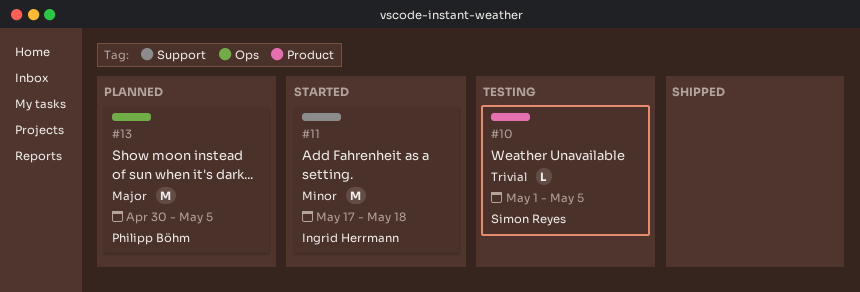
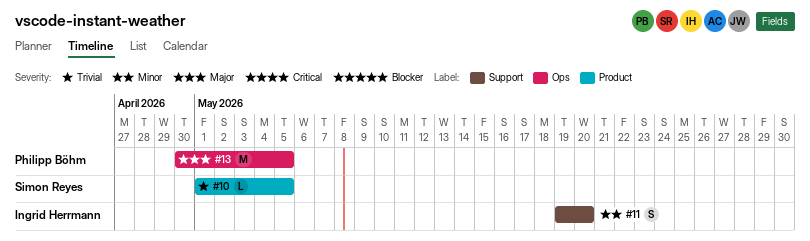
#11, estimate: M -> S
#11, start: May 17 -> May 19
#11, due: May 18 -> May 20

